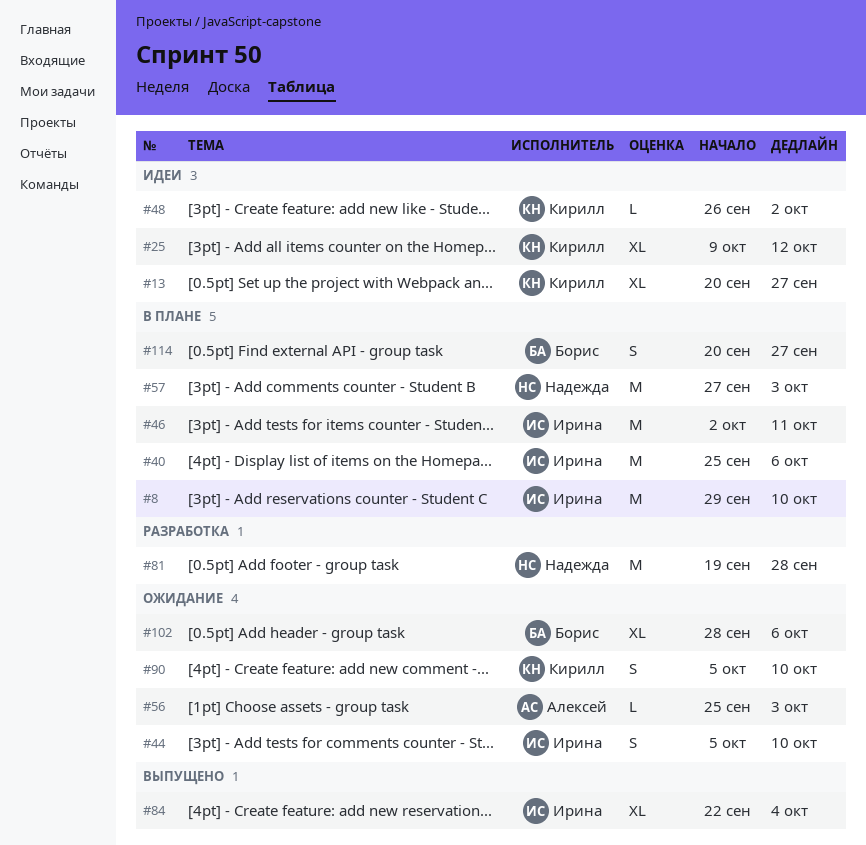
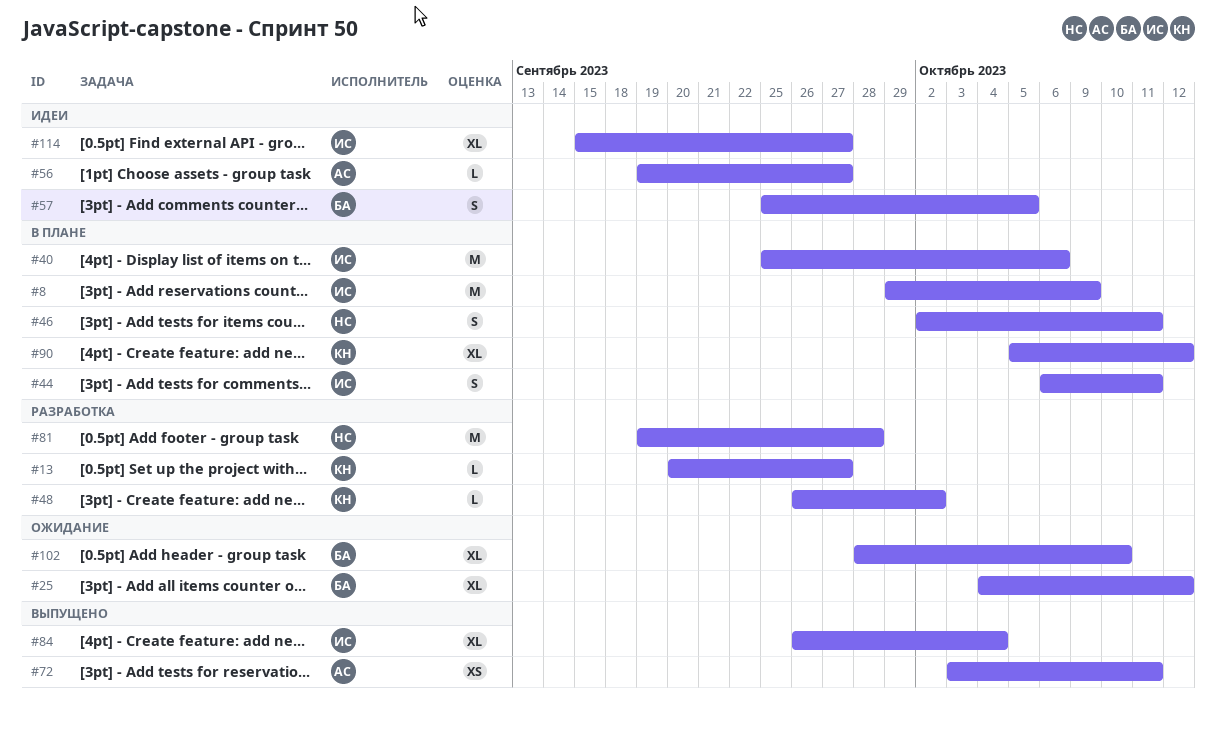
#8, due: Oct 10 -> Oct 9
#13, status: Идеи -> Разработка
#13, estimate: XL -> L
#25, status: Идеи -> Ожидание
#25, owner: Кирилл -> Борис
#25, start: Oct 9 -> Oct 4
#44, status: Ожидание -> В плане
#44, start: Oct 5 -> Oct 6
#44, due: Oct 10 -> Oct 11
#46, owner: Ирина -> Надежда
#46, estimate: M -> S
#48, status: Идеи -> Разработка
#56, status: Ожидание -> Идеи
#56, start: Sep 25 -> Sep 19
#56, due: Oct 3 -> Sep 27
#57, status: В плане -> Идеи
#57, owner: Надежда -> Борис
#57, estimate: M -> S
#57, start: Sep 27 -> Sep 25
#57, due: Oct 3 -> Oct 5
#72: none -> present
#84, start: Sep 22 -> Sep 26
#90, status: Ожидание -> В плане
#90, estimate: S -> XL
#90, due: Oct 10 -> Oct 12
#102, due: Oct 6 -> Oct 10
#114, status: В плане -> Идеи
#114, owner: Борис -> Ирина
#114, estimate: S -> XL
#114, start: Sep 20 -> Sep 15

